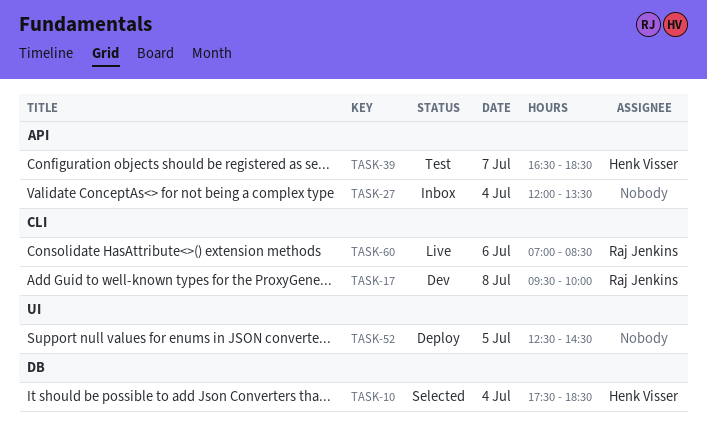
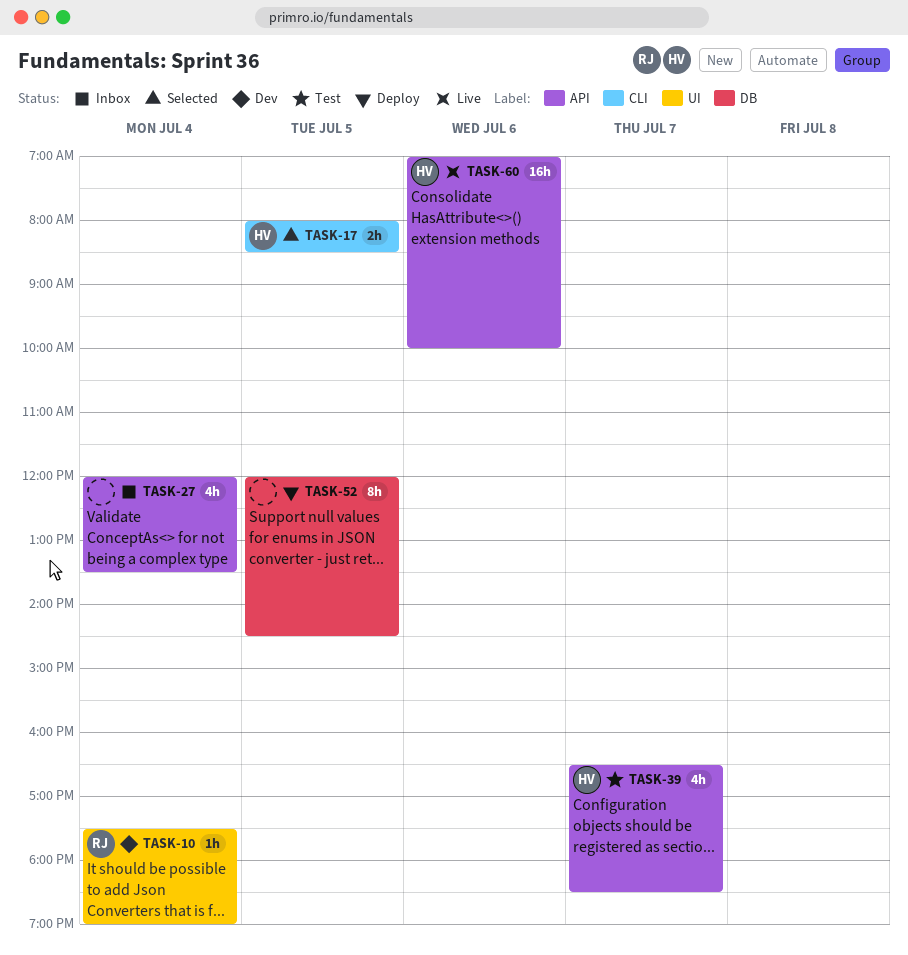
TASK-10, status: Selected -> Dev
TASK-10, owner: Henk Visser -> Raj Jenkins
TASK-10, label: DB -> UI
TASK-10, ends: 18:30 -> 19:00
TASK-17, status: Dev -> Selected
TASK-17, owner: Raj Jenkins -> Henk Visser
TASK-17, day: Jul 8 -> Jul 5
TASK-17, begins: 09:30 -> 08:00
TASK-17, ends: 10:00 -> 08:30
TASK-52, label: UI -> DB
TASK-52, begins: 12:30 -> 12:00
TASK-60, owner: Raj Jenkins -> Henk Visser
TASK-60, label: CLI -> API
TASK-60, ends: 08:30 -> 10:00

